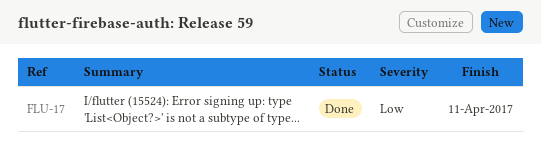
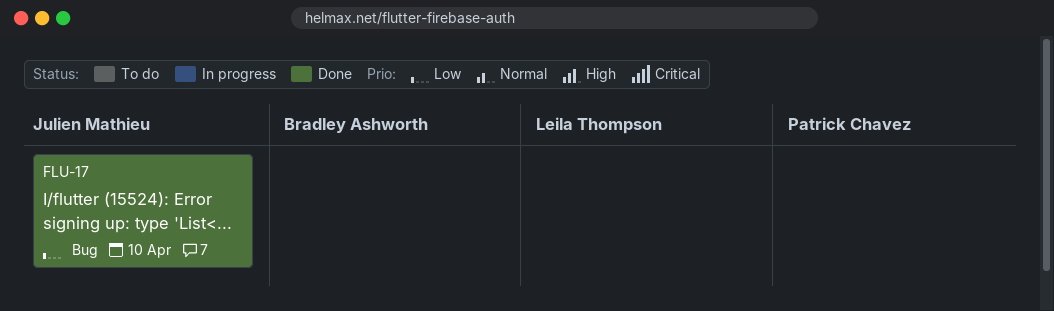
FLU-17, due: Apr 11 -> Apr 10

